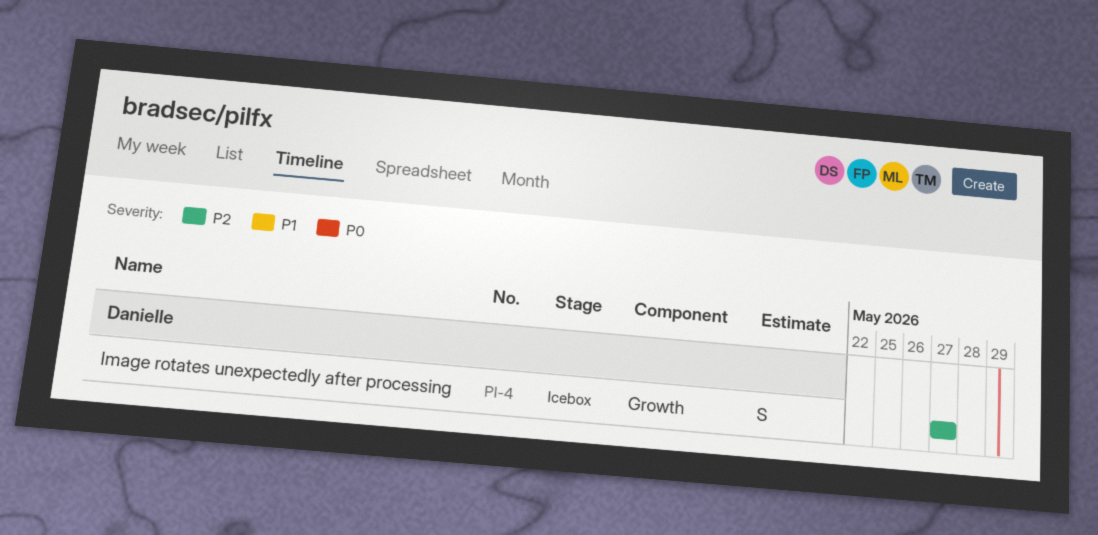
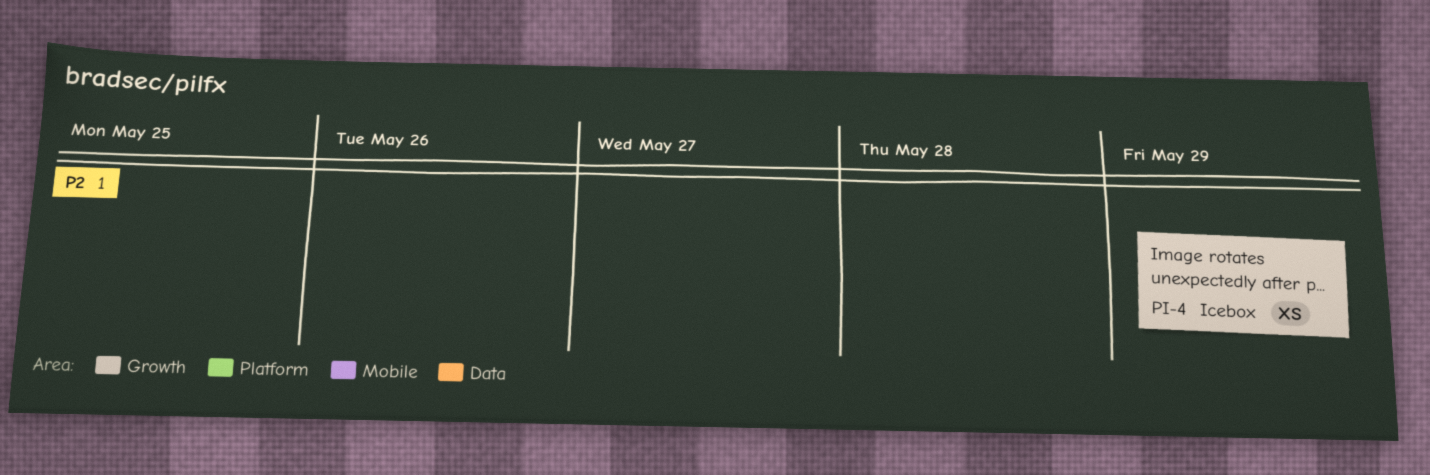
PI-4, estimate: S -> XS
PI-4, due: May 27 -> May 29

